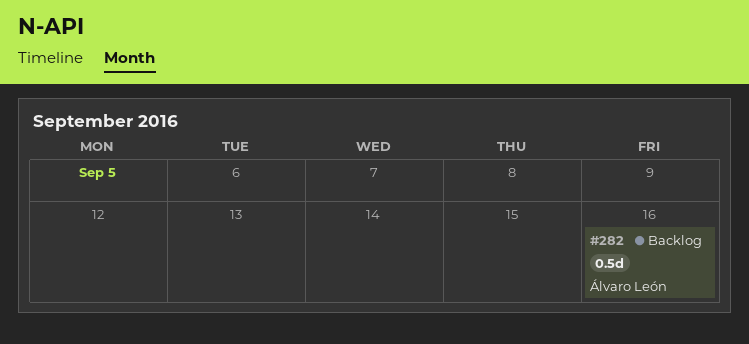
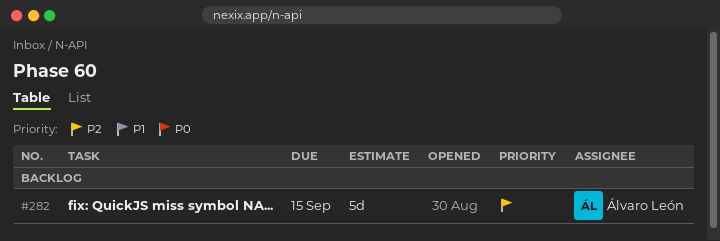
#282, estimate: 0.5d -> 5d
#282, due: Sep 16 -> Sep 15

